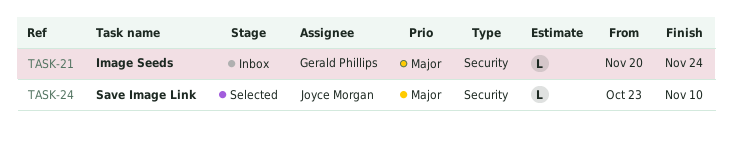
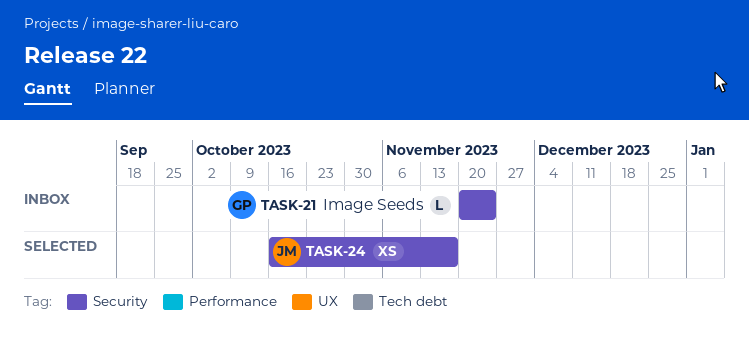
TASK-24, estimate: L -> XS
TASK-24, start: Oct 23 -> Oct 16
TASK-24, due: Nov 10 -> Nov 17

